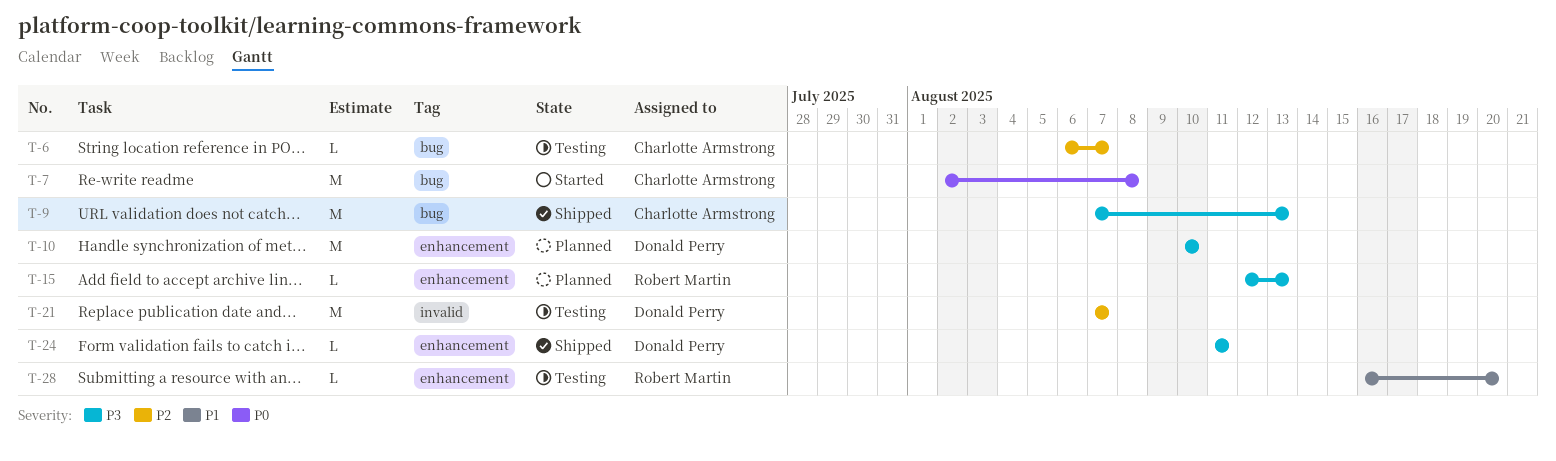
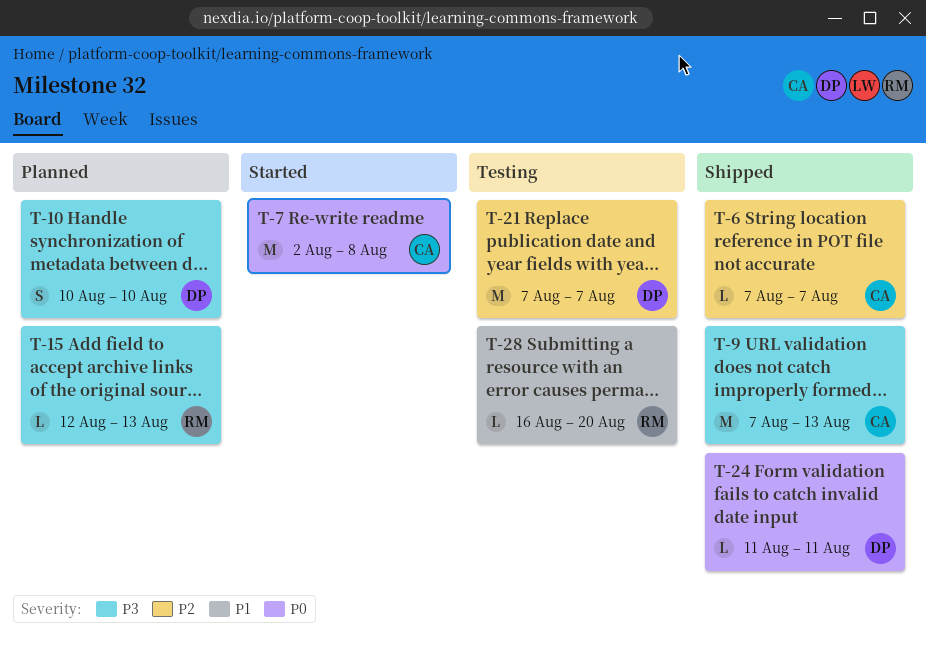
T-6, status: Testing -> Shipped
T-6, start: Aug 6 -> Aug 7
T-10, estimate: M -> S
T-24, priority: P3 -> P0

